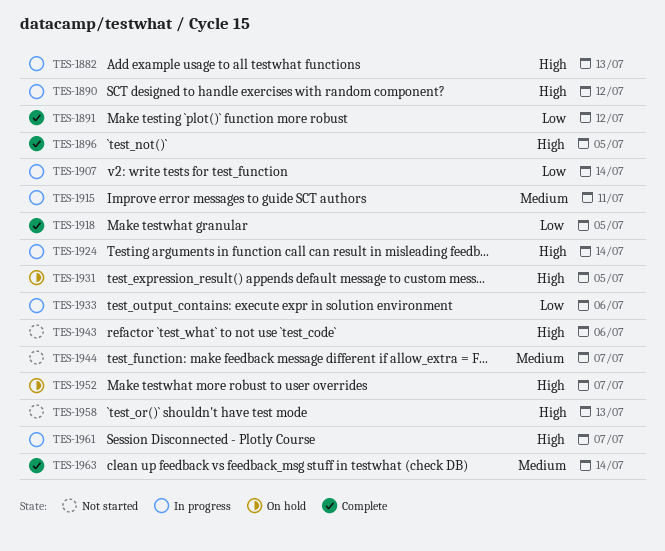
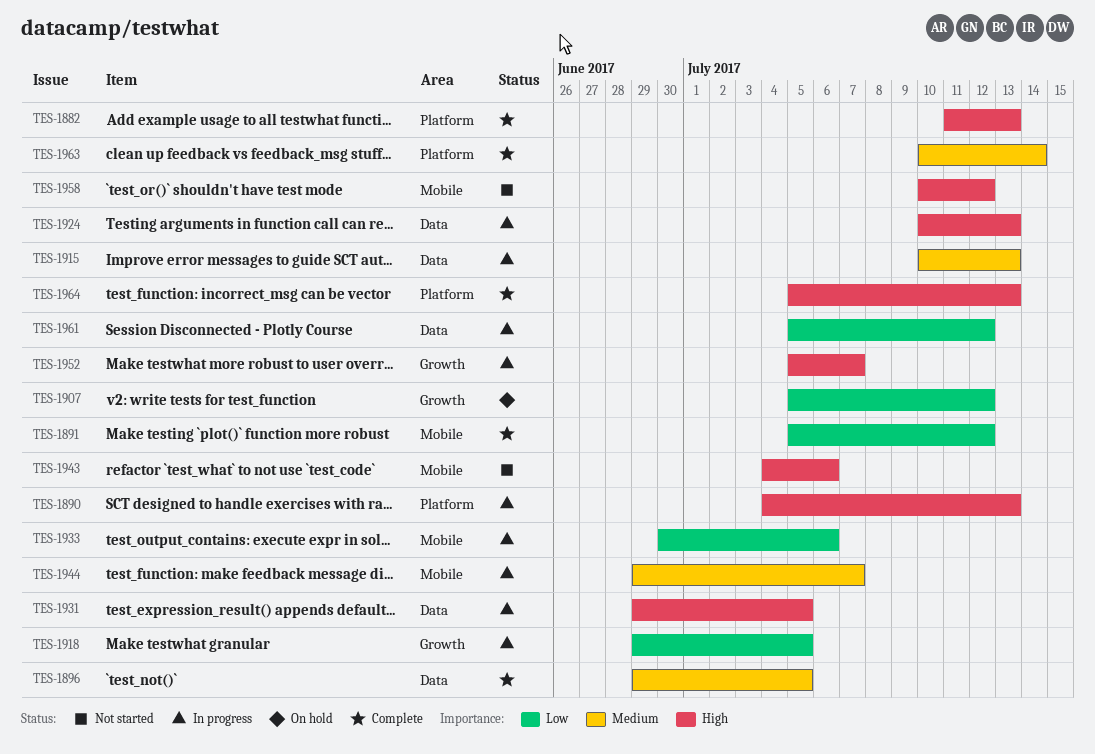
TES-1882, status: In progress -> Complete
TES-1890, due: Jul 12 -> Jul 13
TES-1896, priority: High -> Medium
TES-1907, status: In progress -> On hold
TES-1907, due: Jul 14 -> Jul 12
TES-1915, due: Jul 11 -> Jul 13
TES-1918, status: Complete -> In progress
TES-1924, due: Jul 14 -> Jul 13
TES-1931, status: On hold -> In progress
TES-1944, status: Not started -> In progress
TES-1952, status: On hold -> In progress
TES-1958, due: Jul 13 -> Jul 12
TES-1961, priority: High -> Low
TES-1961, due: Jul 7 -> Jul 12
TES-1964: none -> present

